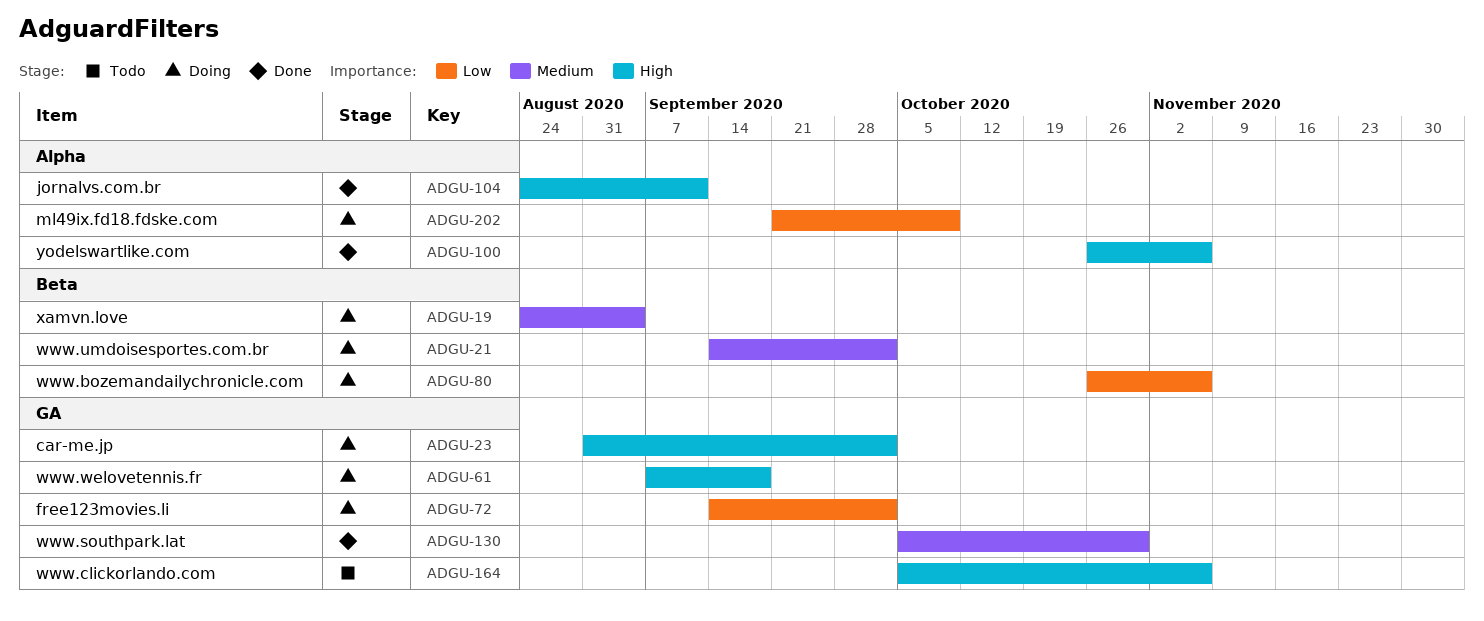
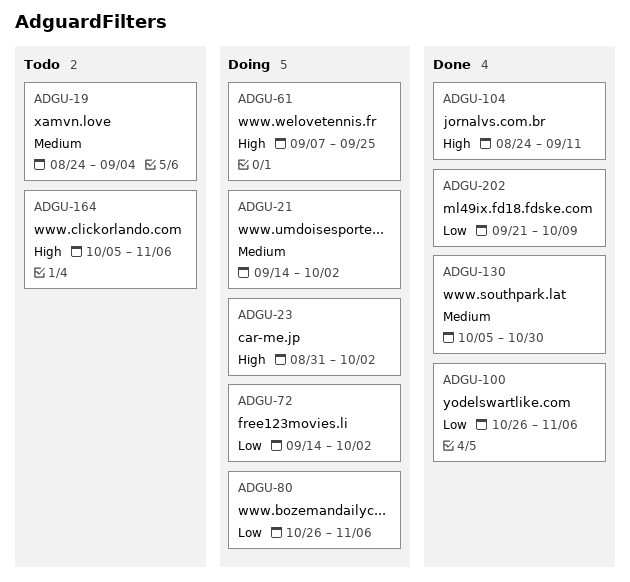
ADGU-19, status: Doing -> Todo
ADGU-61, due: Sep 18 -> Sep 25
ADGU-100, priority: High -> Low
ADGU-202, status: Doing -> Done

